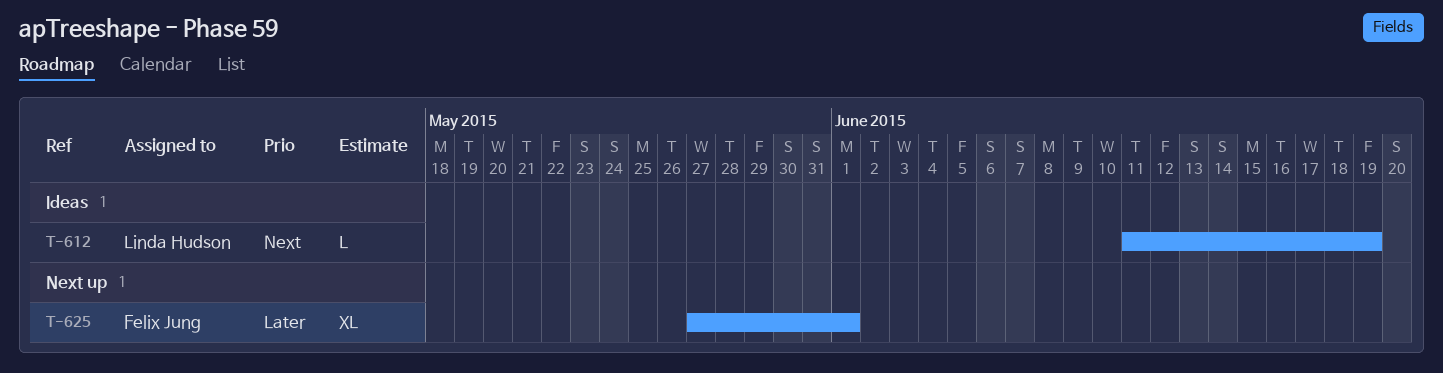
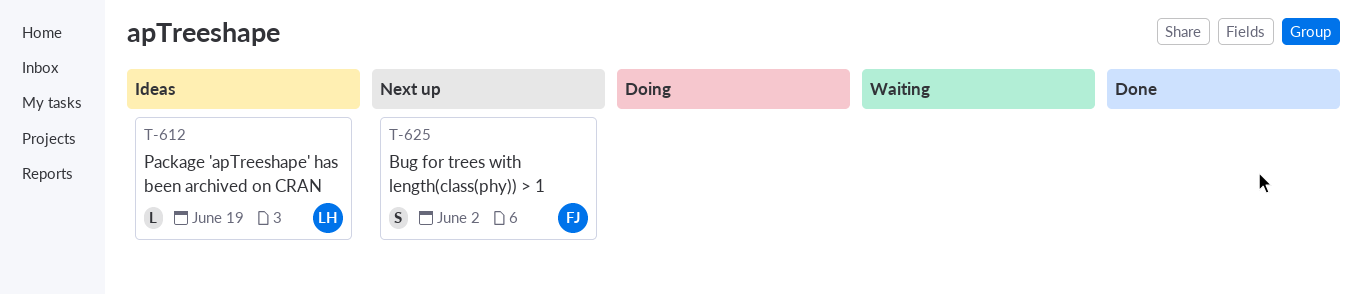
T-625, estimate: XL -> S
T-625, due: Jun 1 -> Jun 2

